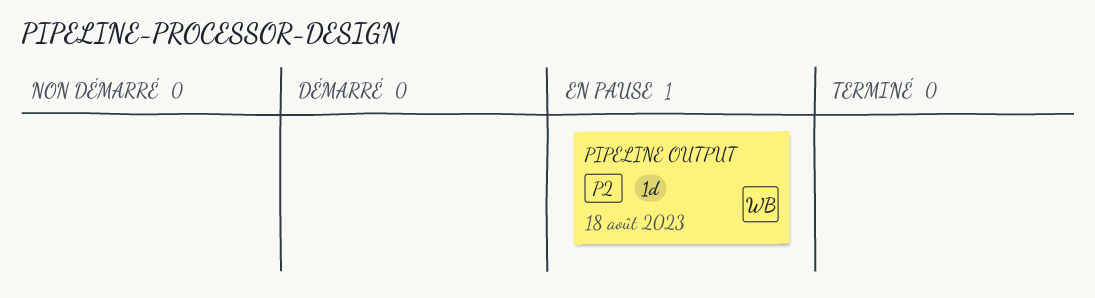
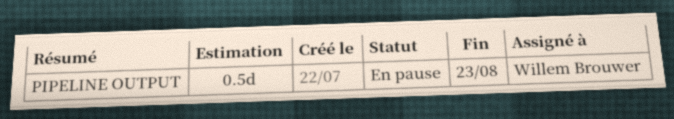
PIPELINE OUTPUT, estimate: 1d -> 0.5d
PIPELINE OUTPUT, due: Aug 18 -> Aug 23

